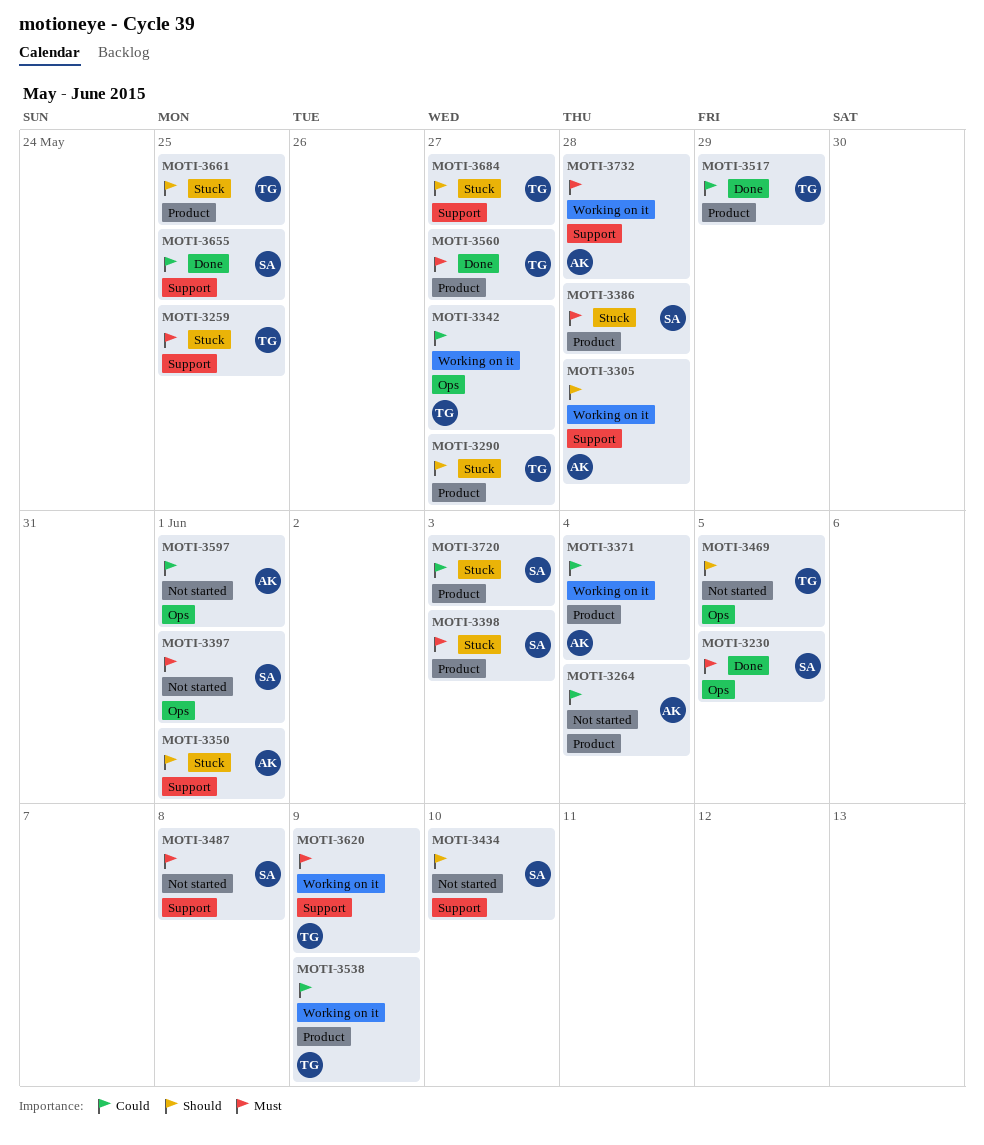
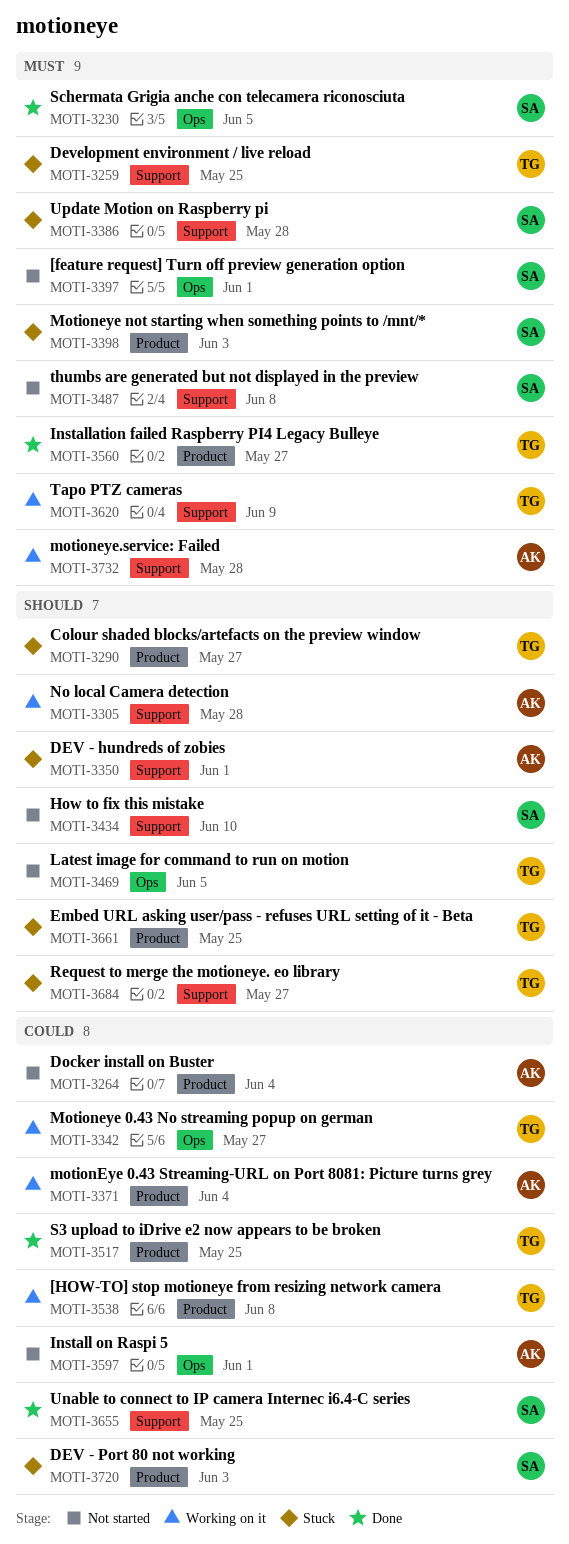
MOTI-3386, label: Product -> Support
MOTI-3517, due: May 29 -> May 25
MOTI-3538, due: Jun 9 -> Jun 8

